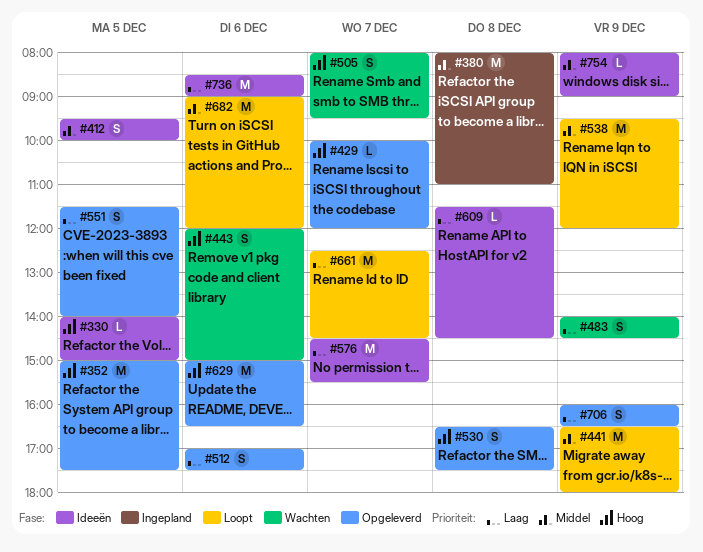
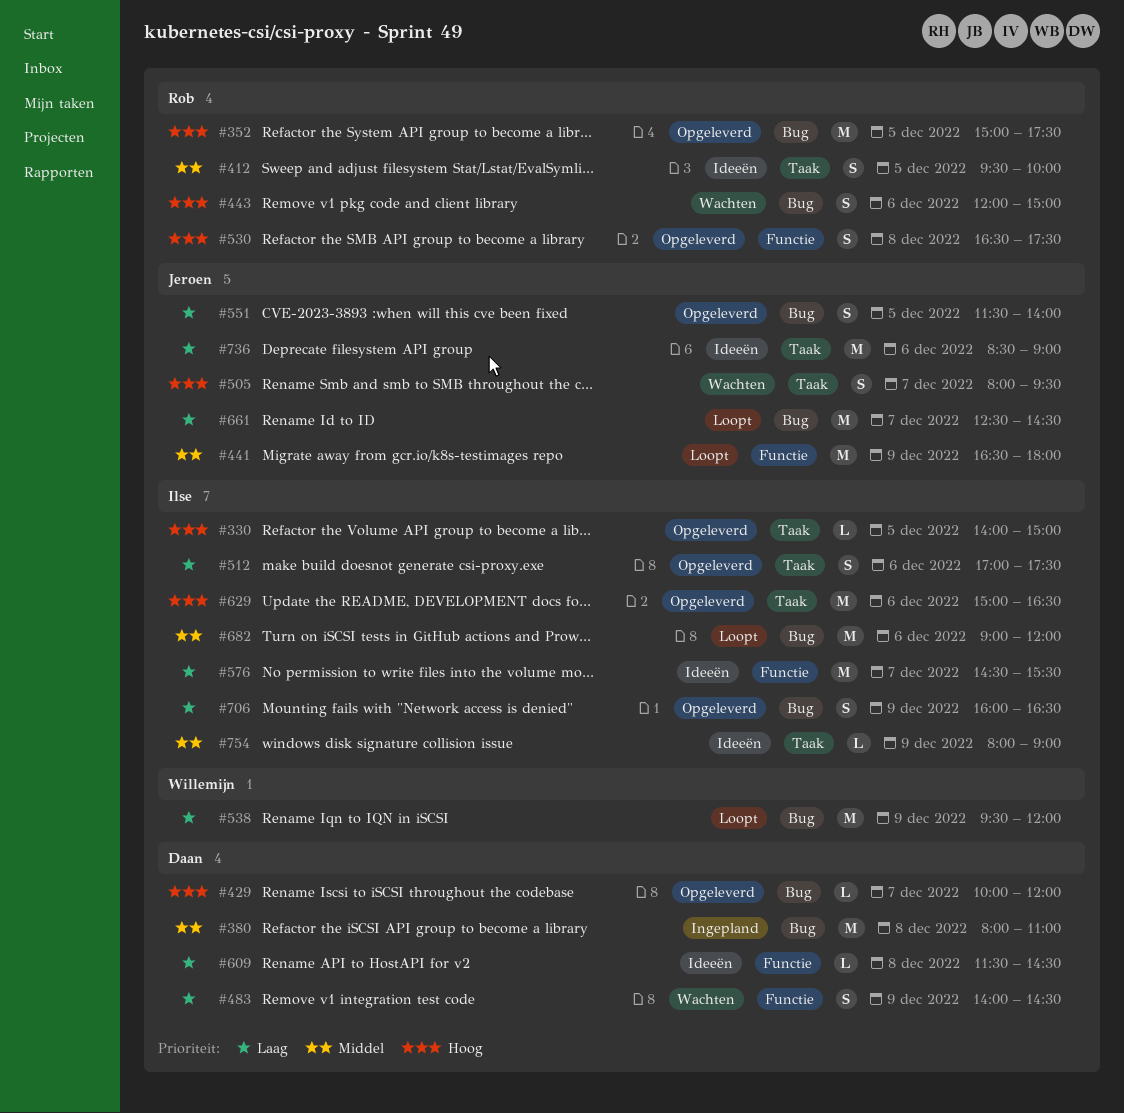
#330, status: Ideeën -> Opgeleverd
#538, priority: Middel -> Laag

